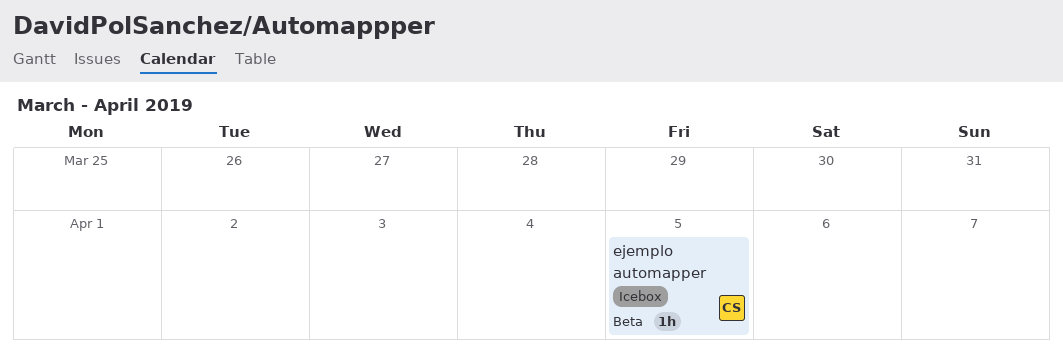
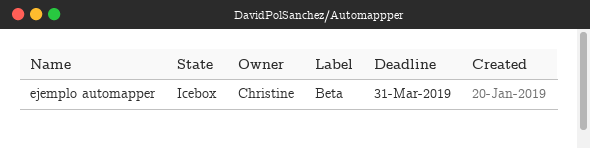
ejemplo automapper, due: Apr 5 -> Mar 31

